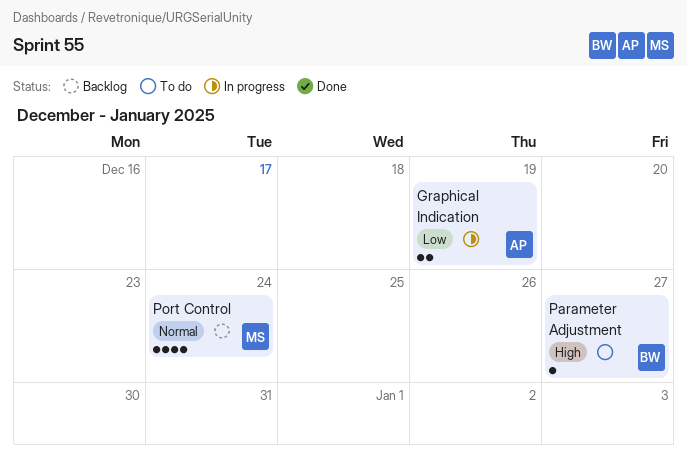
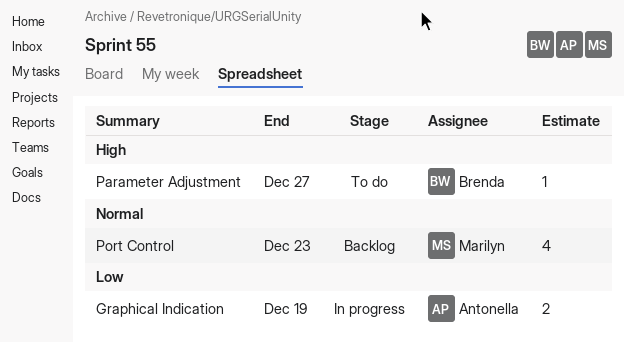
Port Control, due: Dec 24 -> Dec 23

